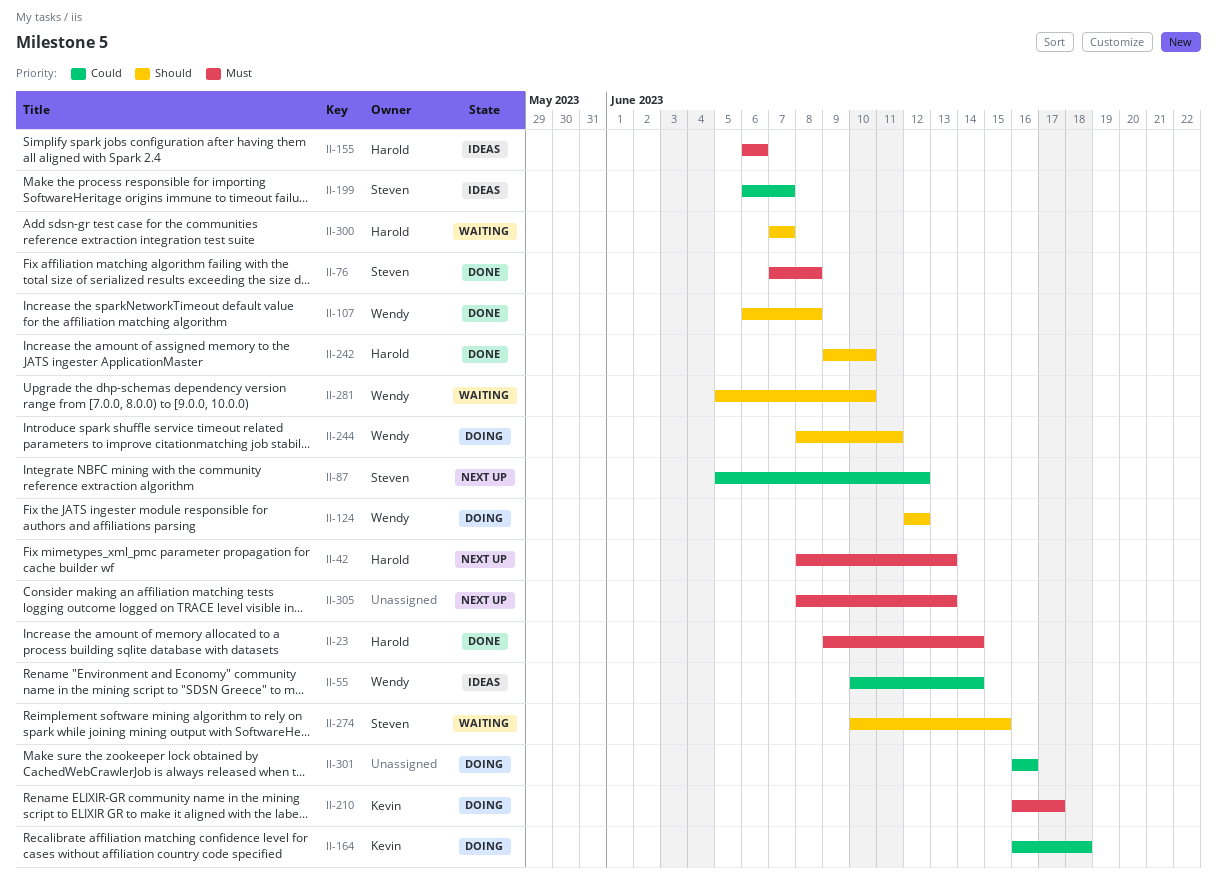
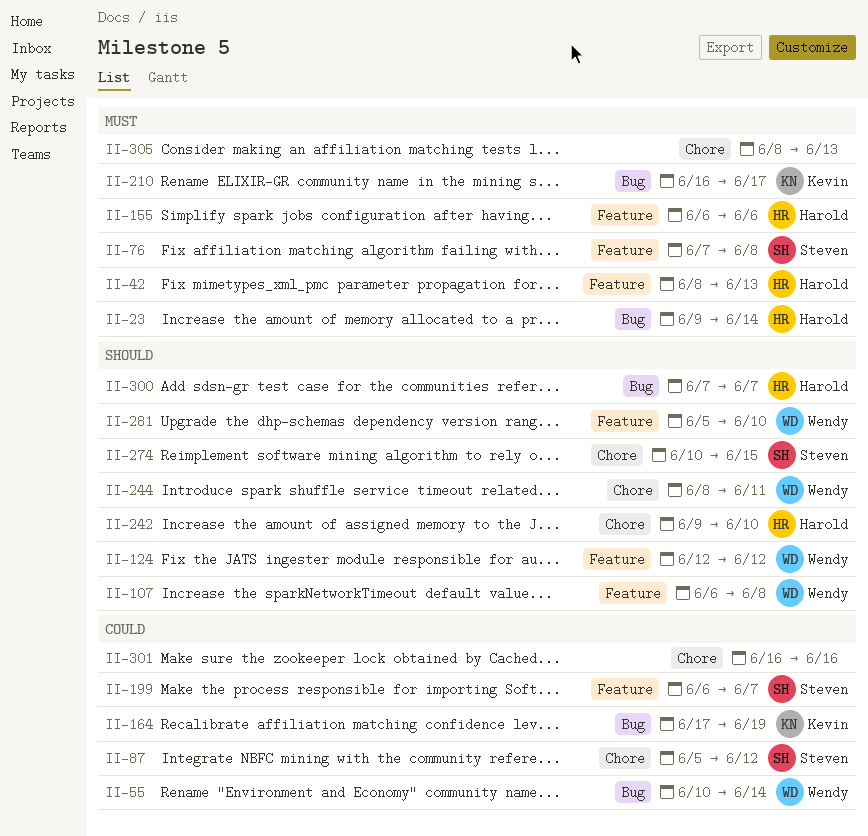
II-164, start: Jun 16 -> Jun 17
II-164, due: Jun 18 -> Jun 19

